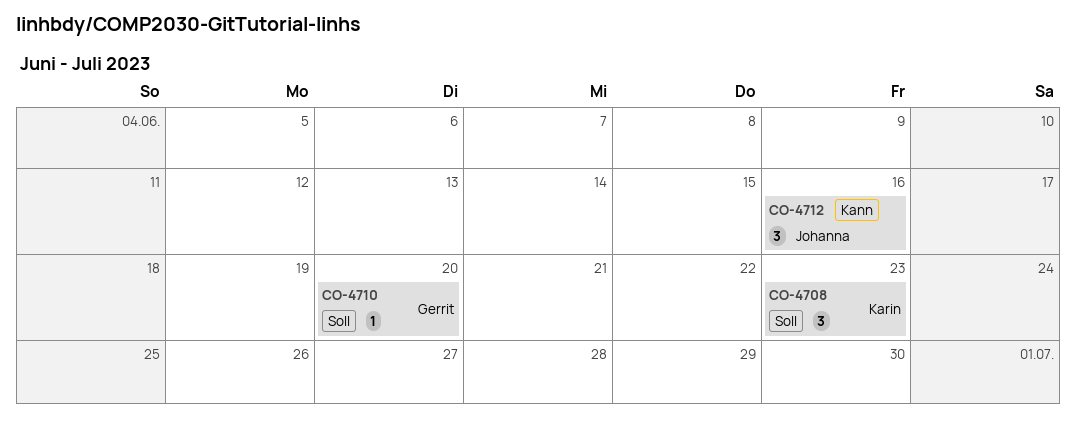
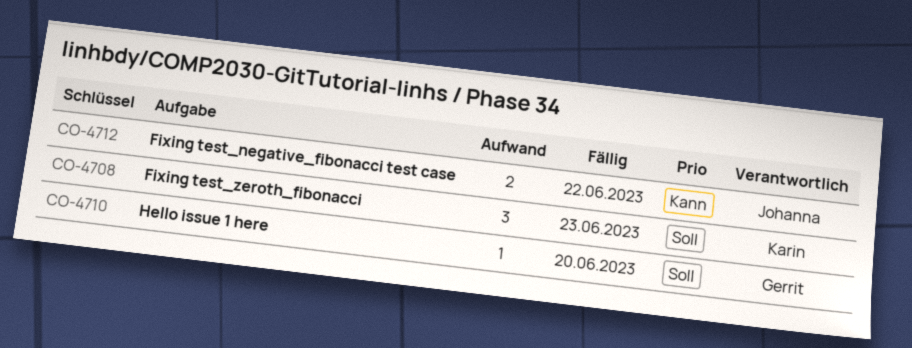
CO-4712, estimate: 3 -> 2
CO-4712, due: Jun 16 -> Jun 22

